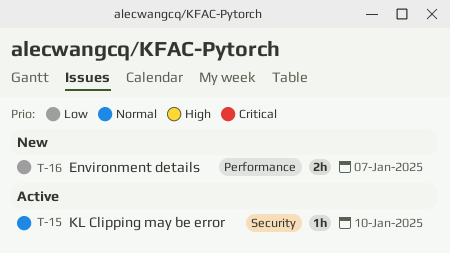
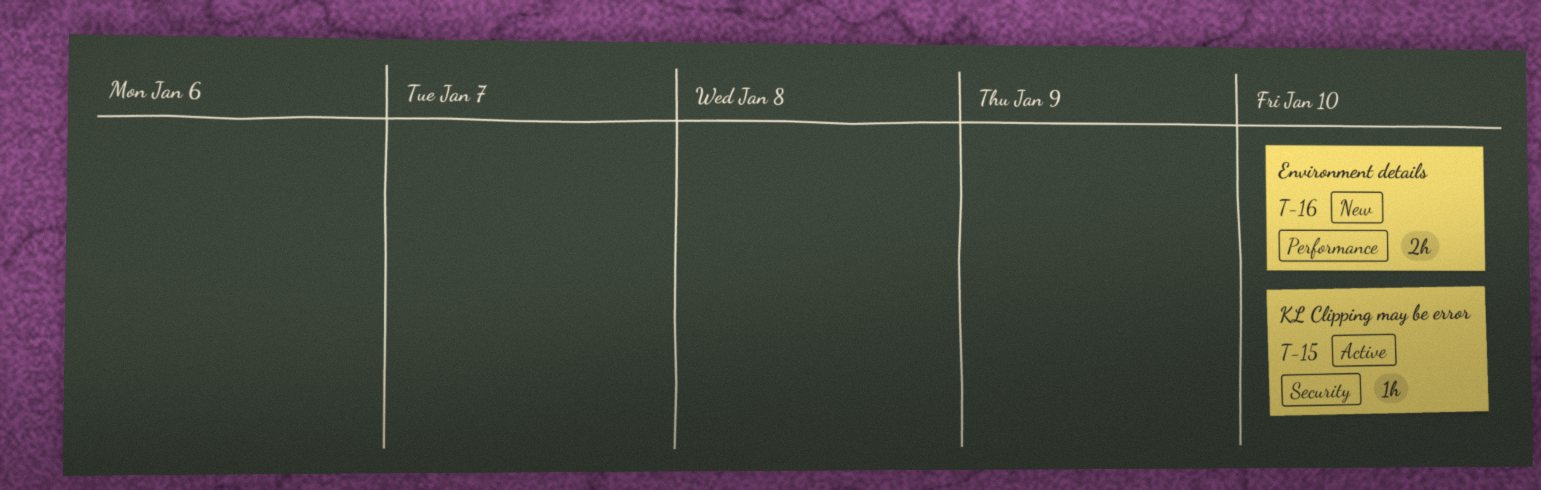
T-16, due: Jan 7 -> Jan 10

